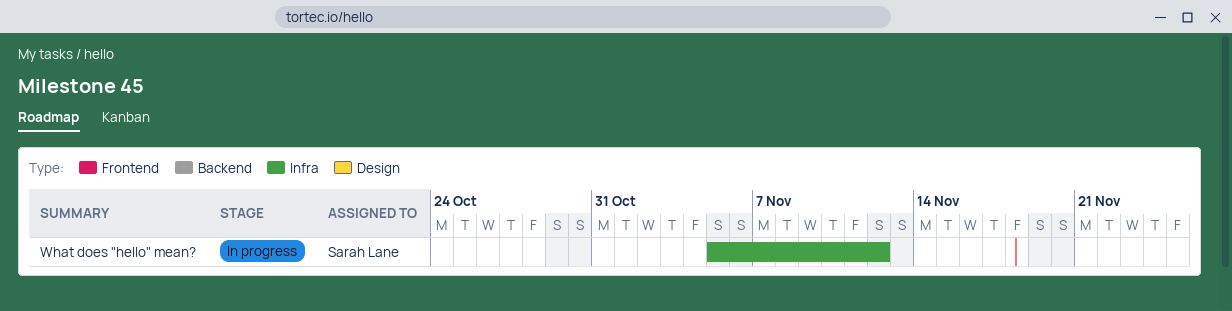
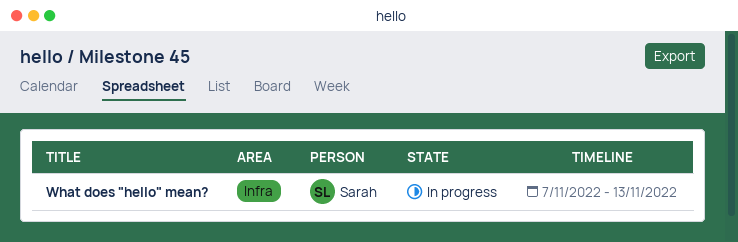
What does "hello" mean?, start: Nov 5 -> Nov 7
What does "hello" mean?, due: Nov 12 -> Nov 13

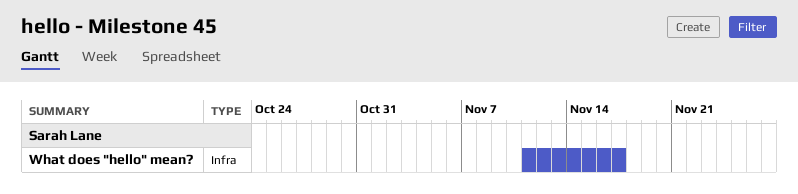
What does "hello" mean?, start: Nov 7 -> Nov 11
What does "hello" mean?, due: Nov 13 -> Nov 17

